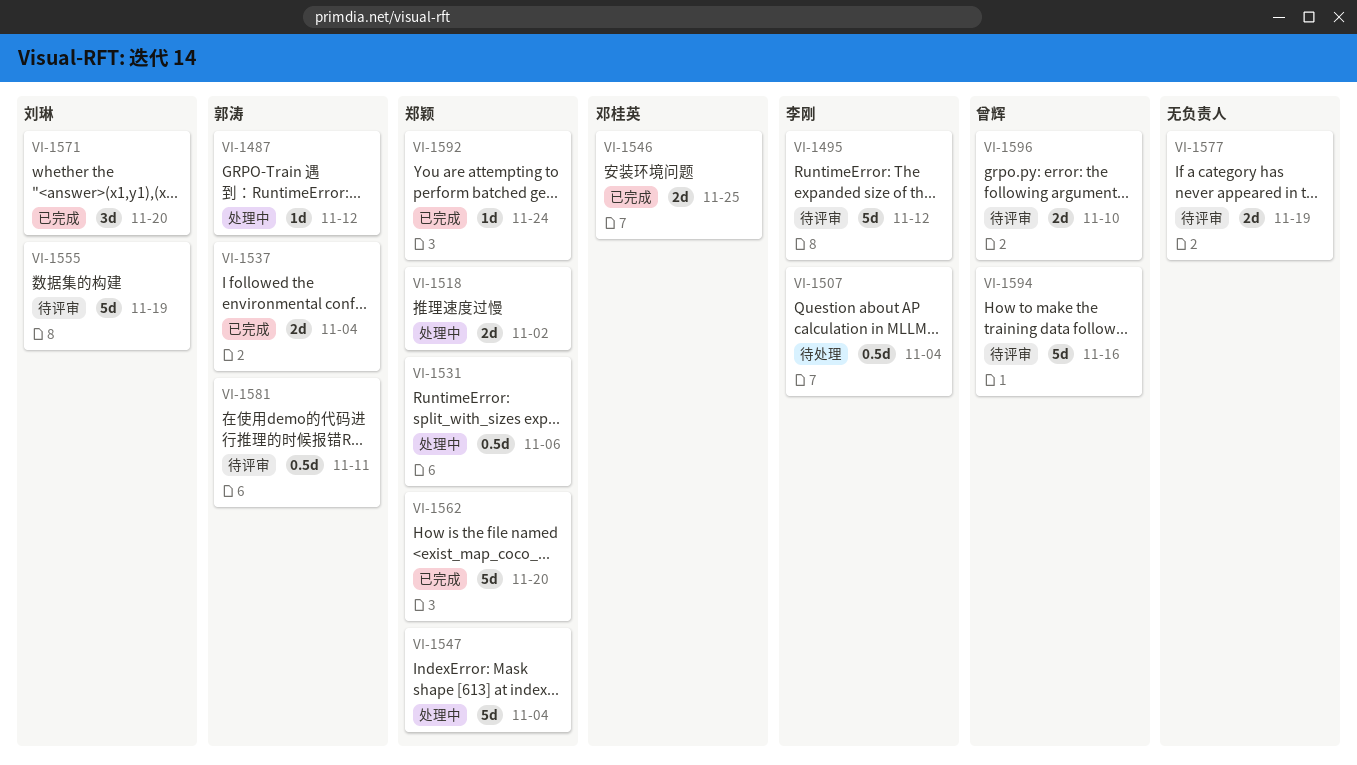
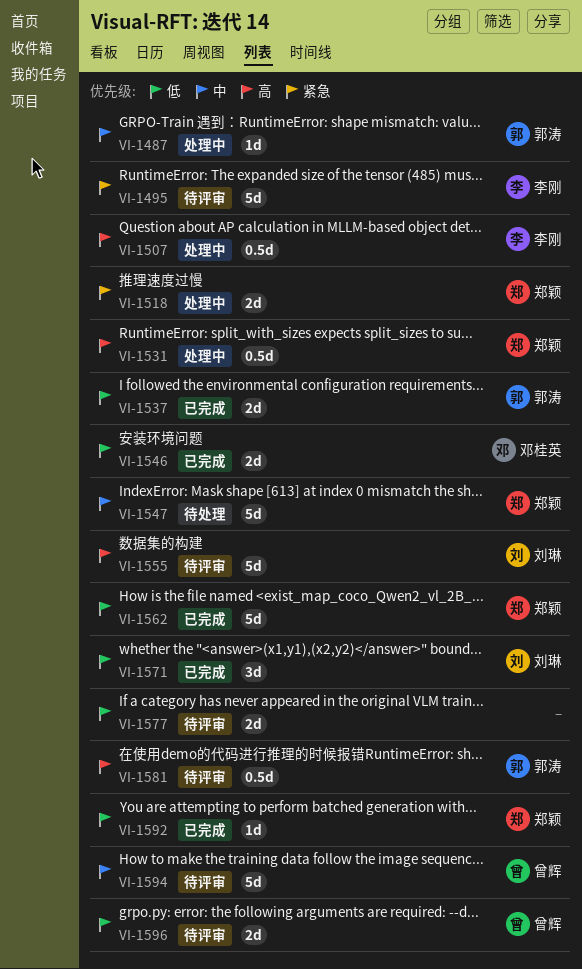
VI-1507, status: 待处理 -> 处理中
VI-1547, status: 处理中 -> 待处理

